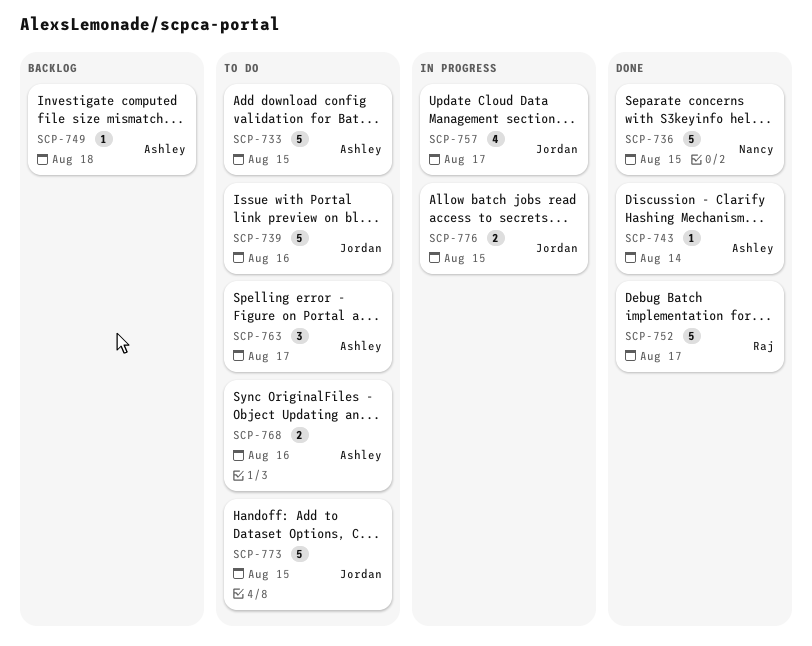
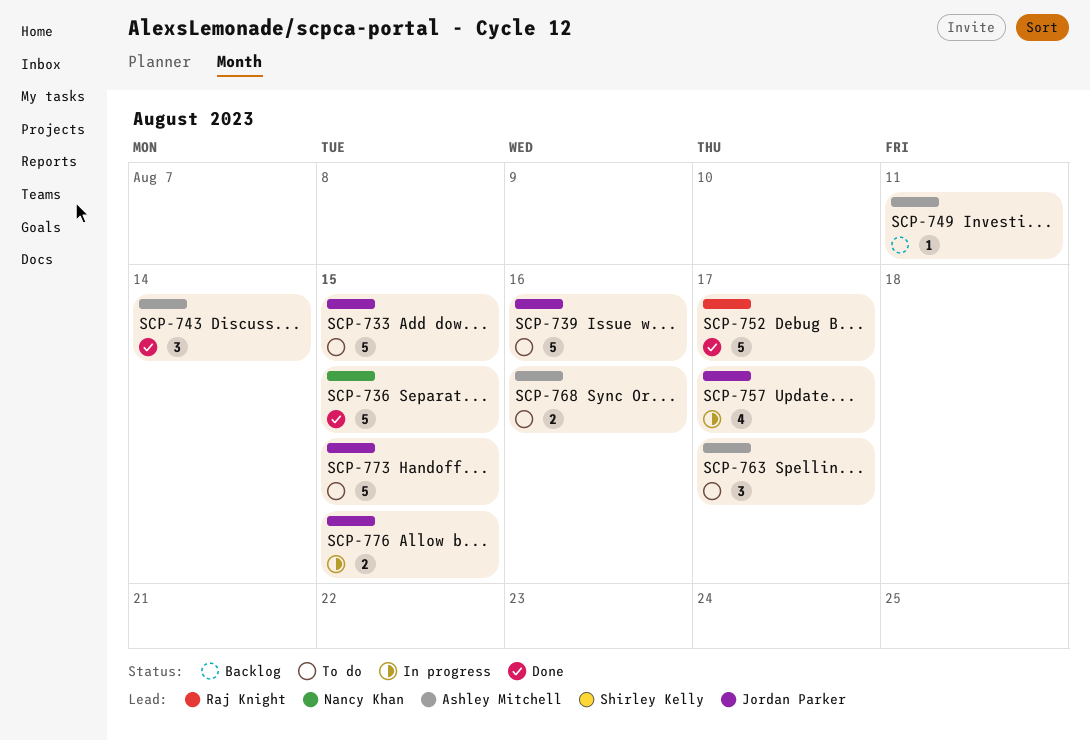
SCP-733, owner: Ashley Mitchell -> Jordan Parker
SCP-743, estimate: 1 -> 3
SCP-749, due: Aug 18 -> Aug 11

